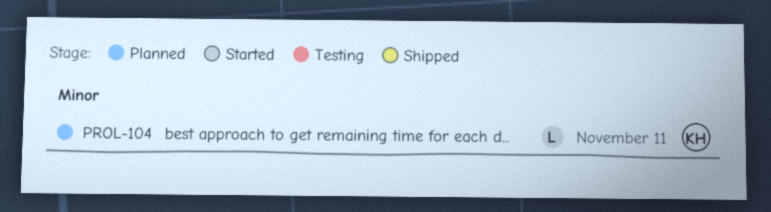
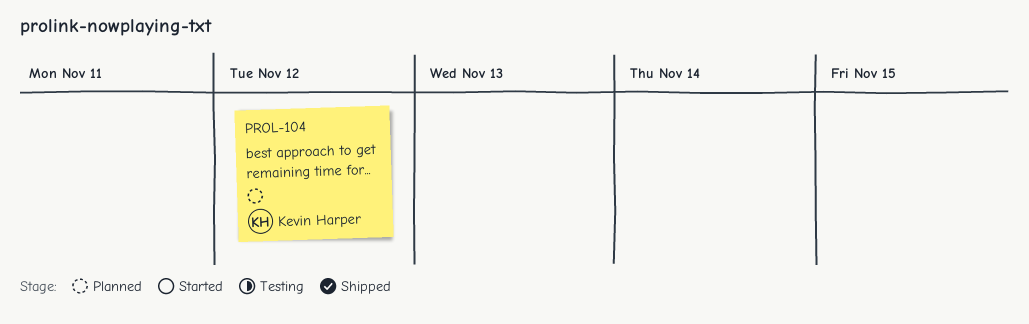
PROL-104, due: Nov 11 -> Nov 12

